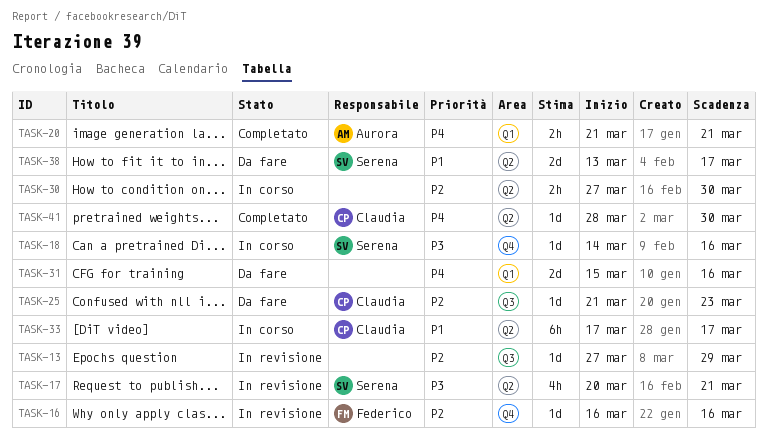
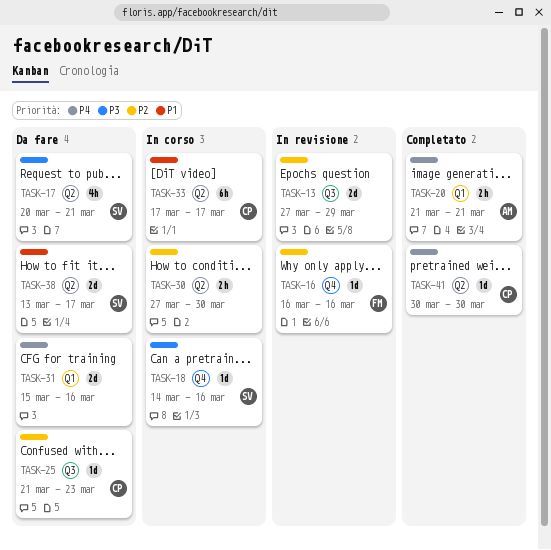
TASK-13, estimate: 1d -> 2d
TASK-17, status: In revisione -> Da fare
TASK-41, start: Mar 28 -> Mar 30

